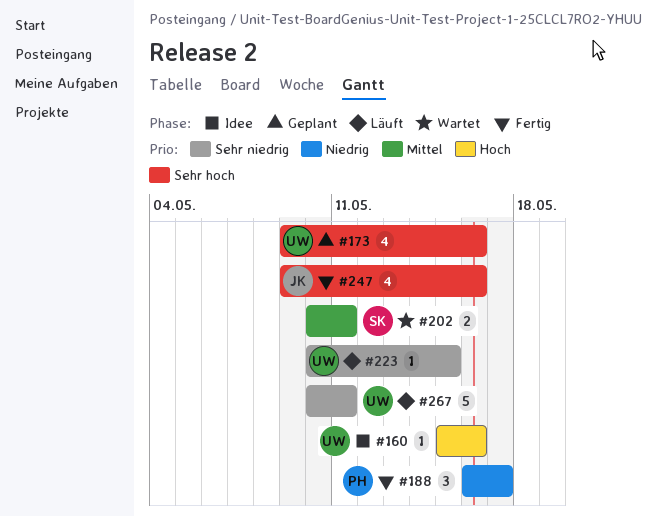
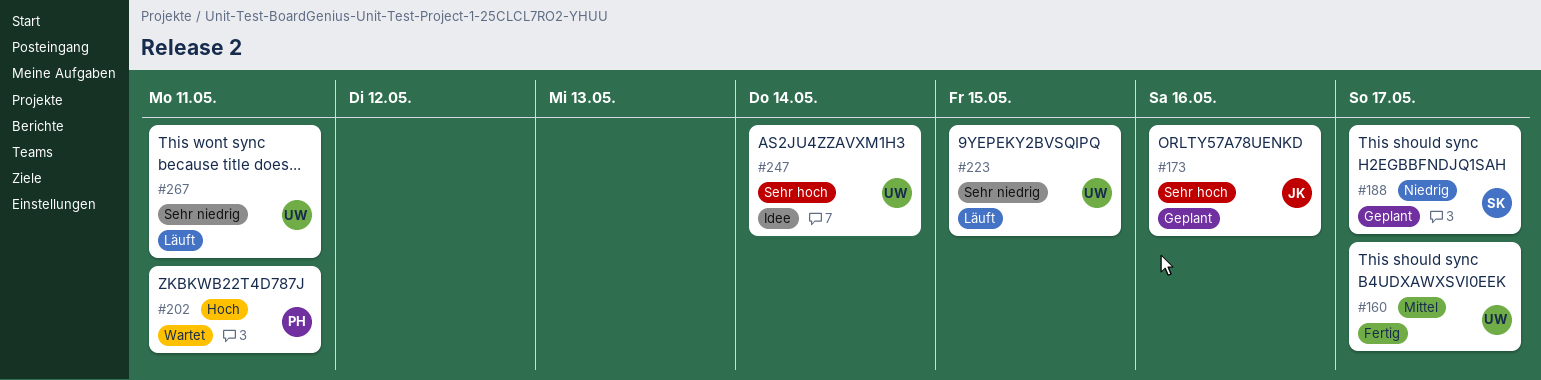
#160, status: Idee -> Fertig
#160, priority: Hoch -> Mittel
#160, due: May 16 -> May 17
#173, owner: UW -> JK
#188, status: Fertig -> Geplant
#188, owner: PH -> SK
#202, owner: SK -> PH
#202, priority: Mittel -> Hoch
#247, status: Fertig -> Idee
#247, owner: JK -> UW
#247, due: May 16 -> May 14

